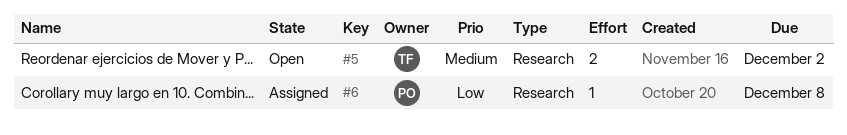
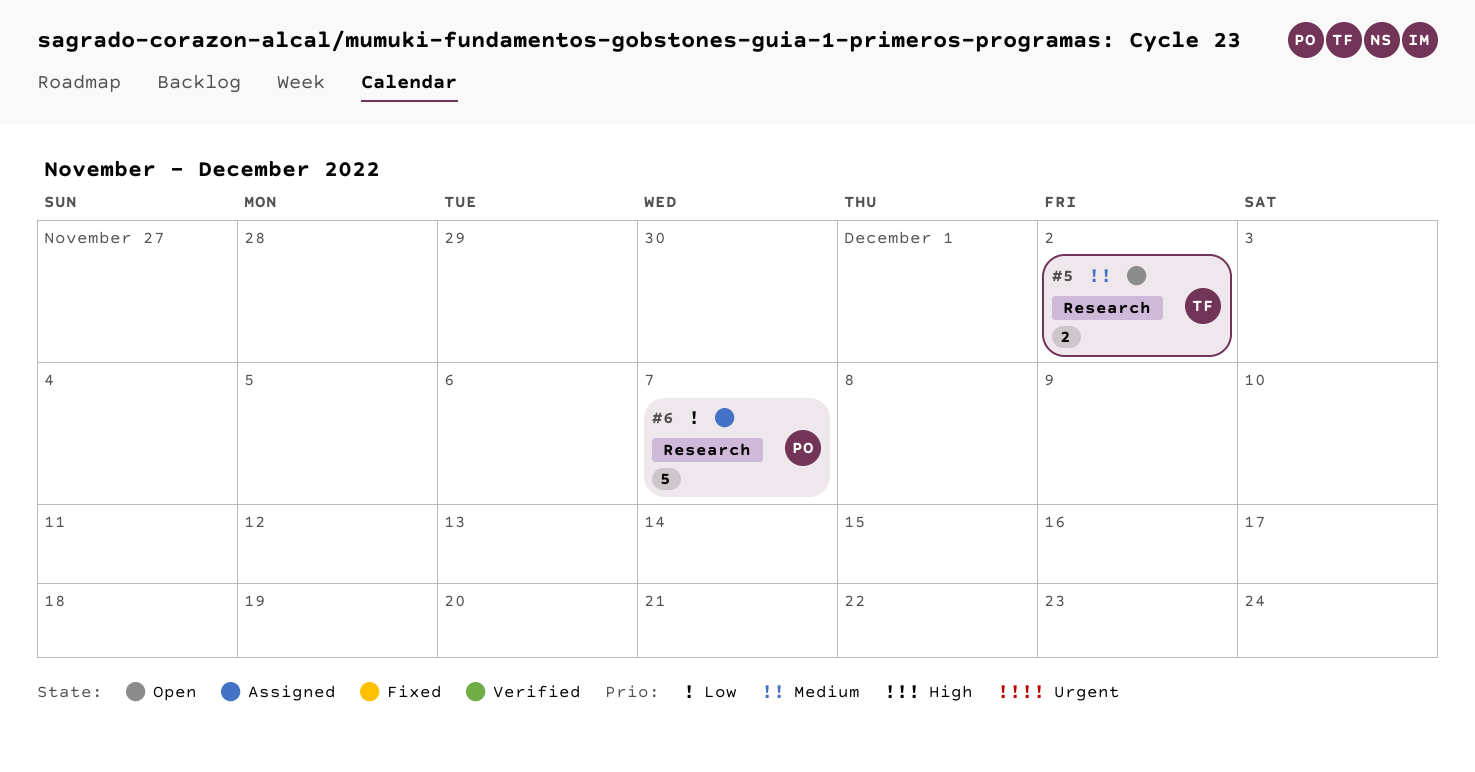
#6, estimate: 1 -> 5
#6, due: Dec 8 -> Dec 7

